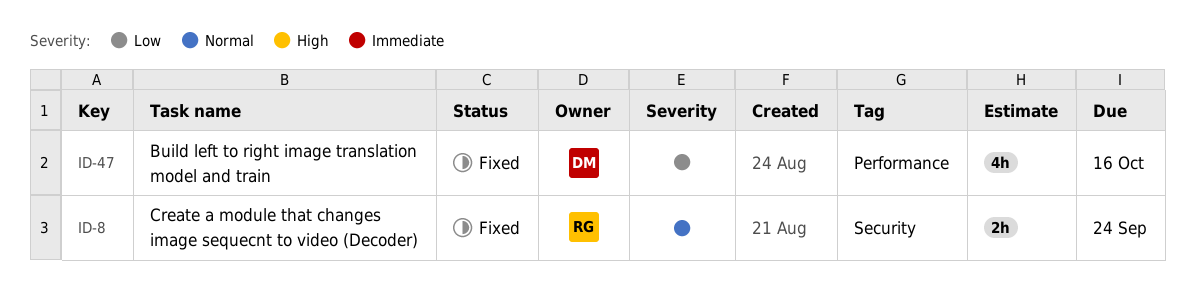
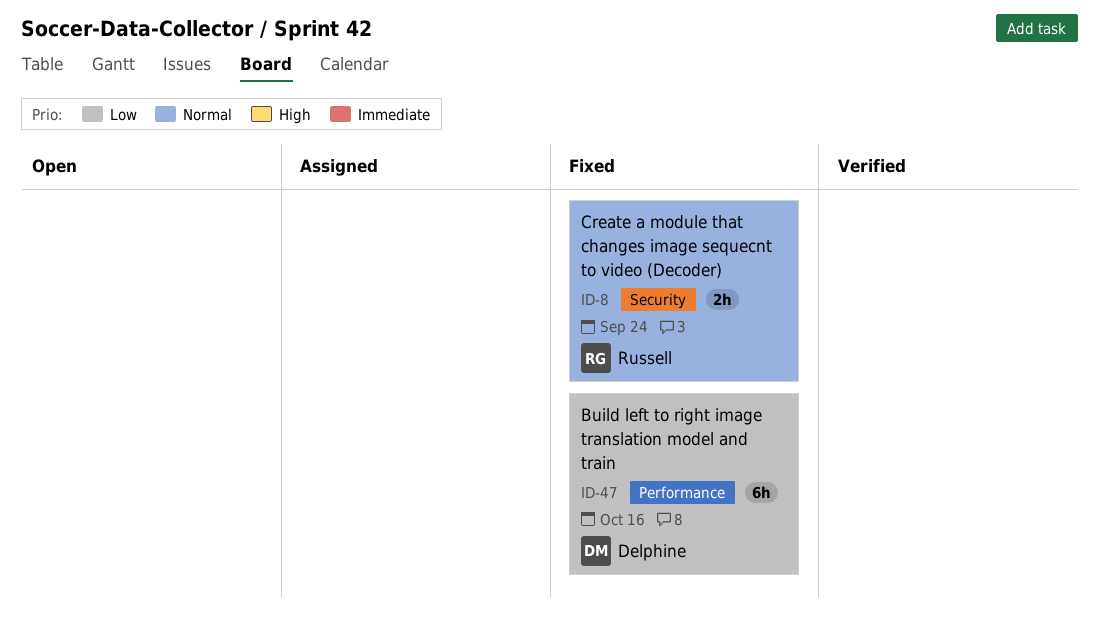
ID-47, estimate: 4h -> 6h

